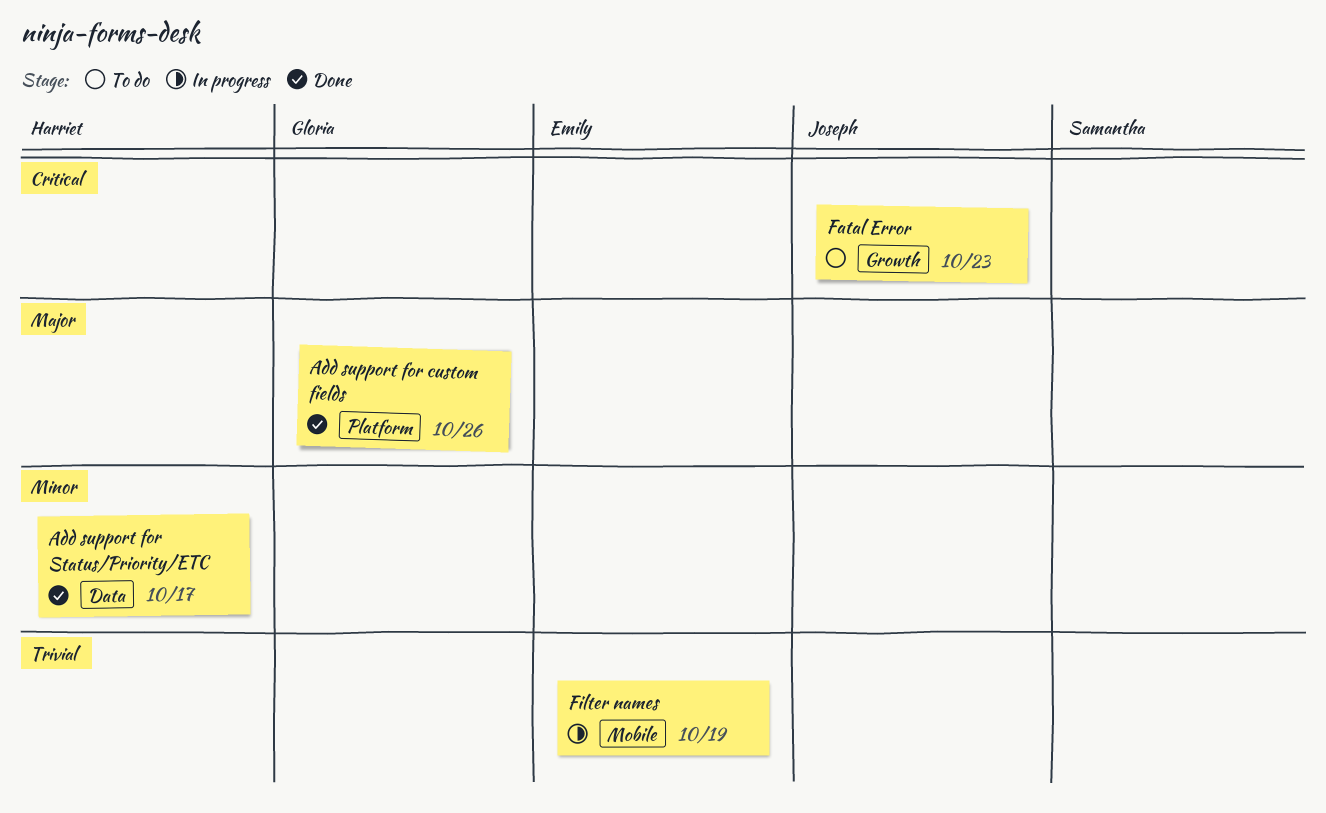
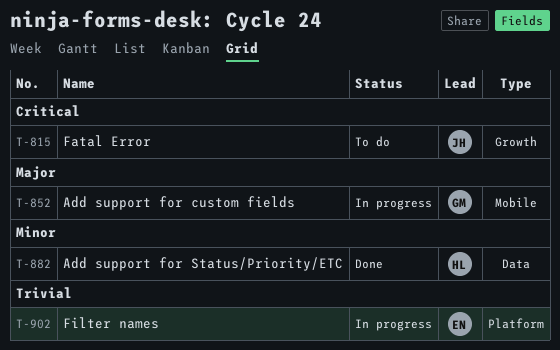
Add support for custom fields, status: Done -> In progress
Add support for custom fields, label: Platform -> Mobile
Filter names, label: Mobile -> Platform

